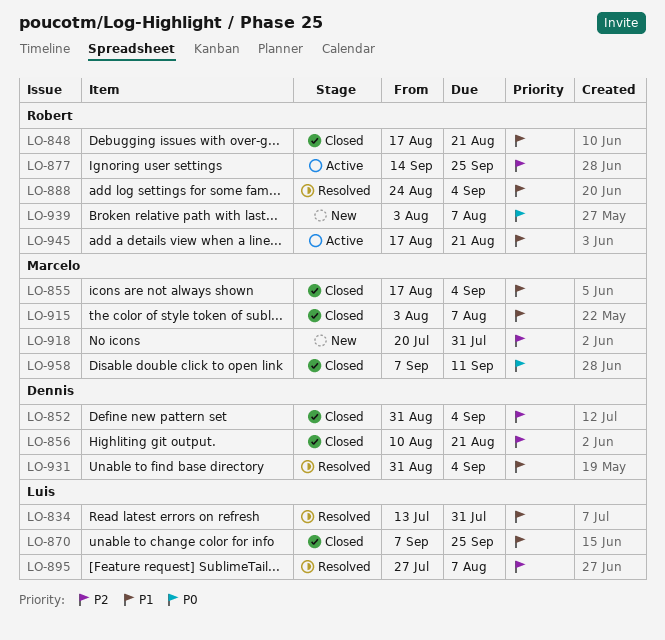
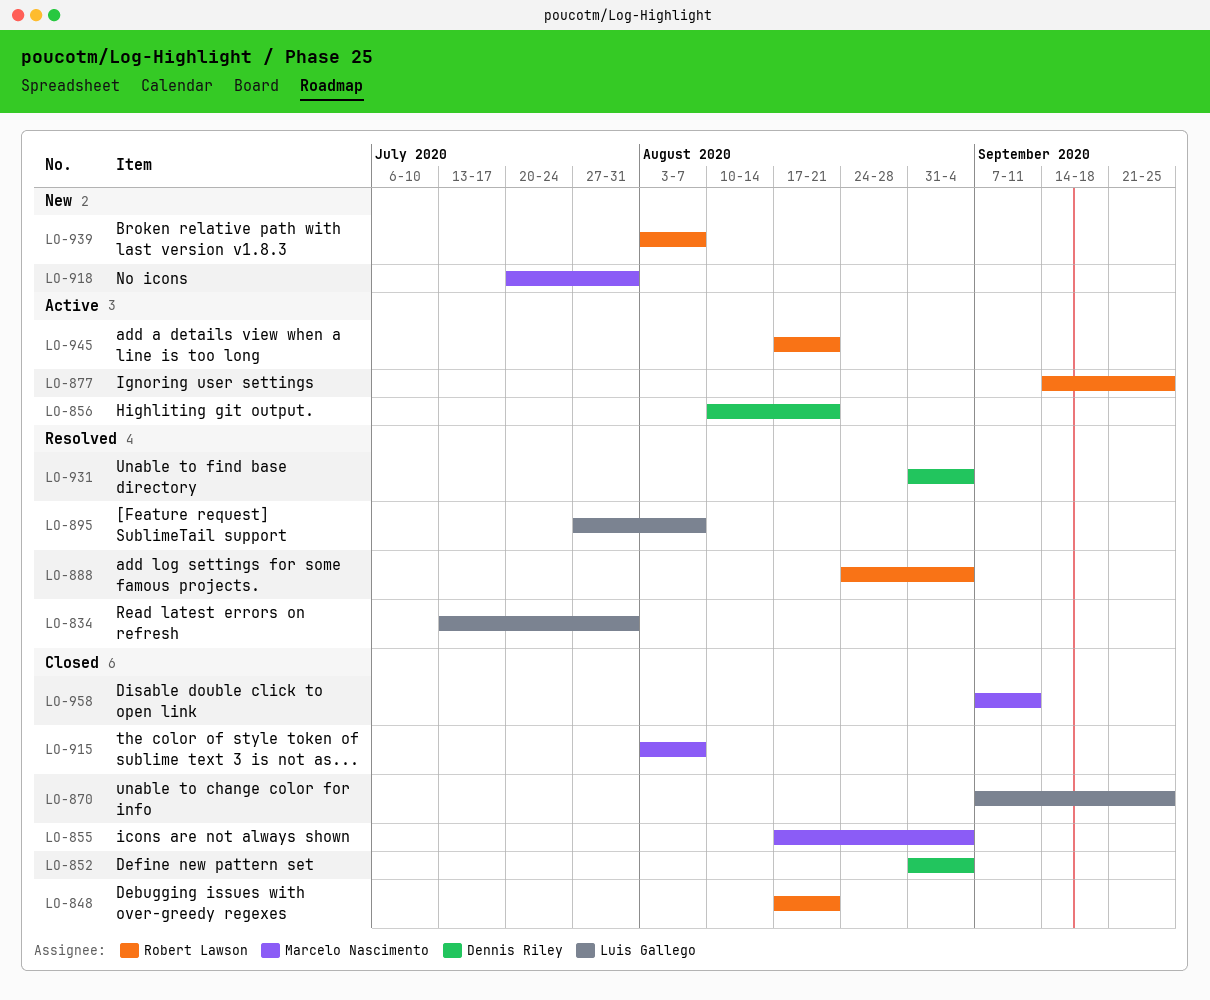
LO-856, status: Closed -> Active

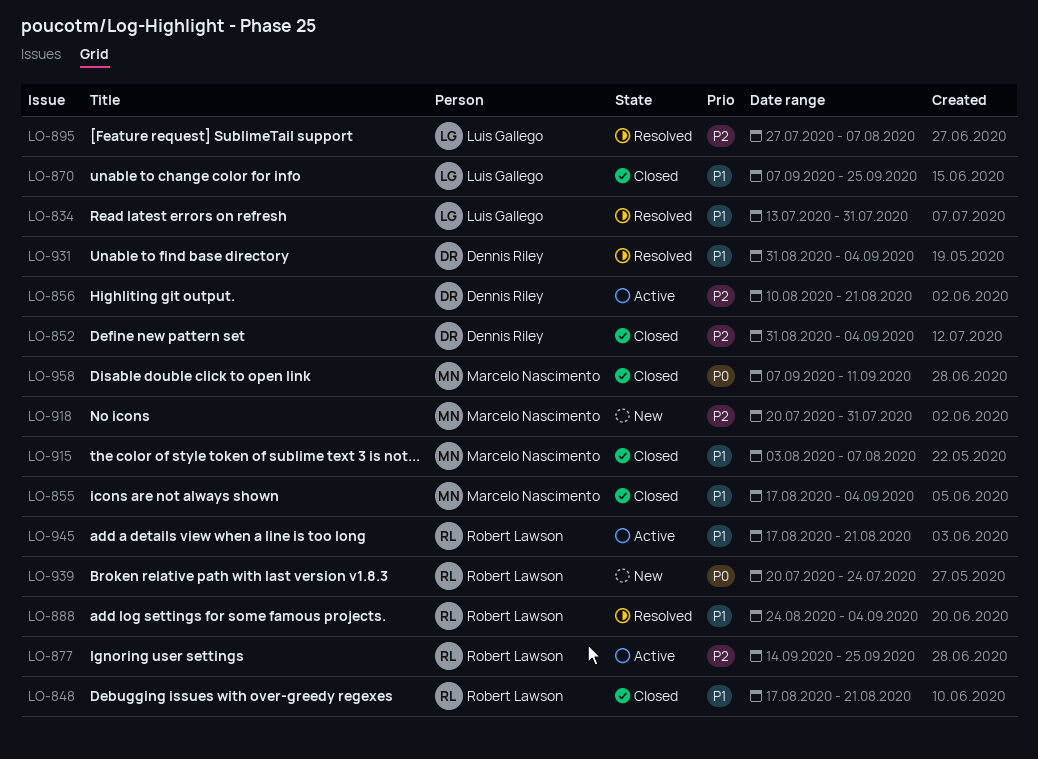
LO-939, start: Aug 3 -> Jul 20
LO-939, due: Aug 7 -> Jul 24

